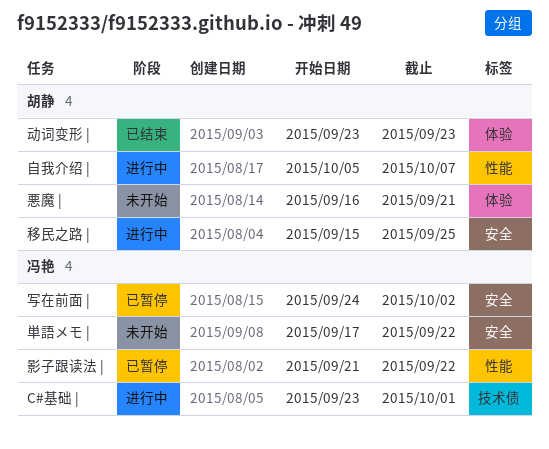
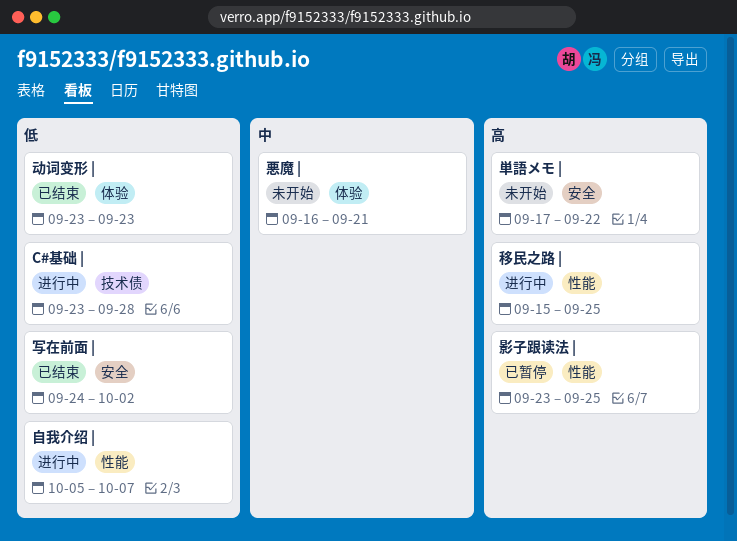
C#基础 |, due: Oct 1 -> Sep 28
写在前面 |, status: 已暂停 -> 已结束
影子跟读法 |, start: Sep 21 -> Sep 23
影子跟读法 |, due: Sep 22 -> Sep 25
移民之路 |, label: 安全 -> 性能

